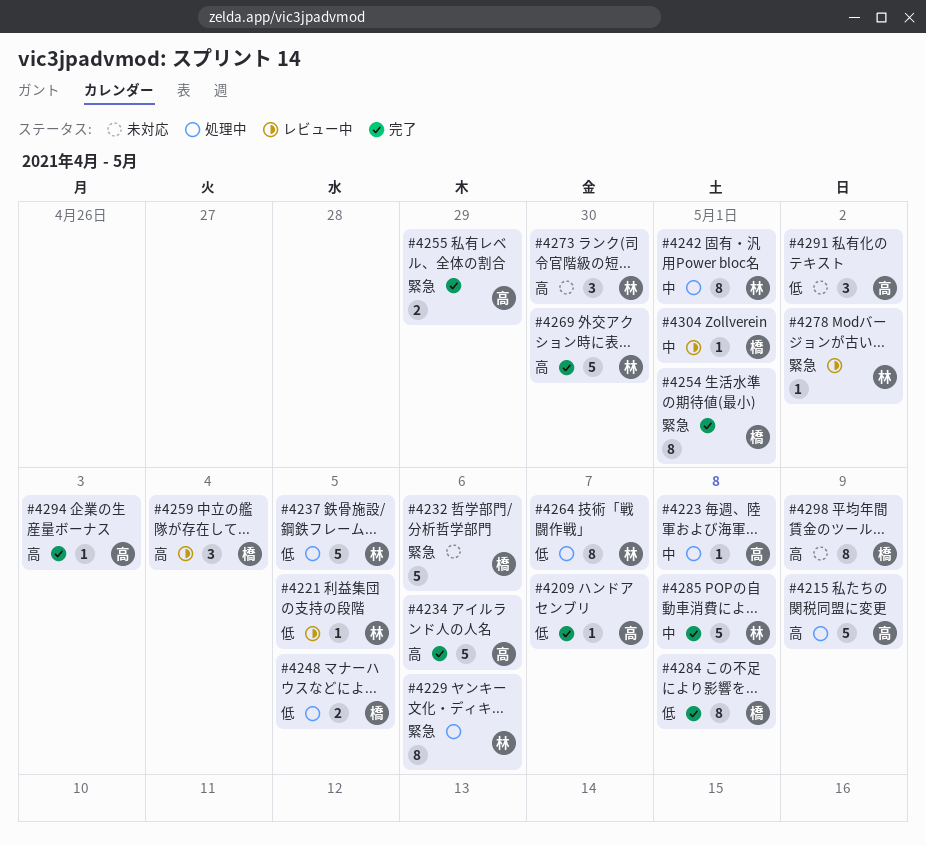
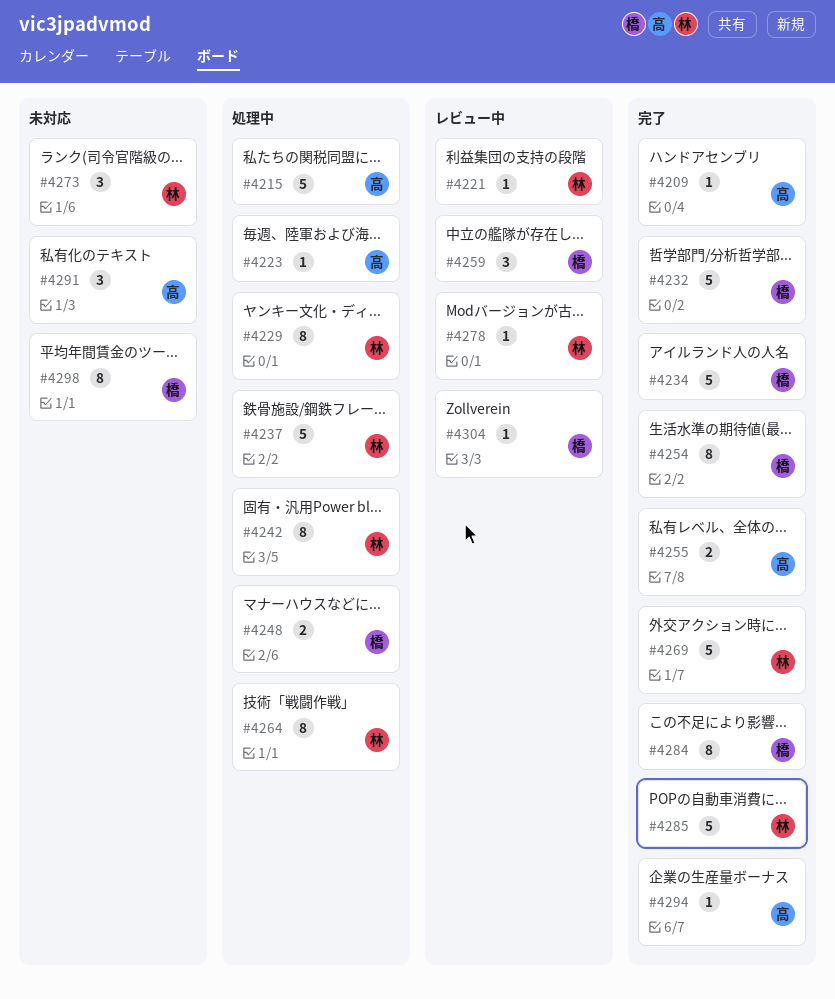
#4232, status: 未対応 -> 完了
#4234, owner: 高 -> 橋

